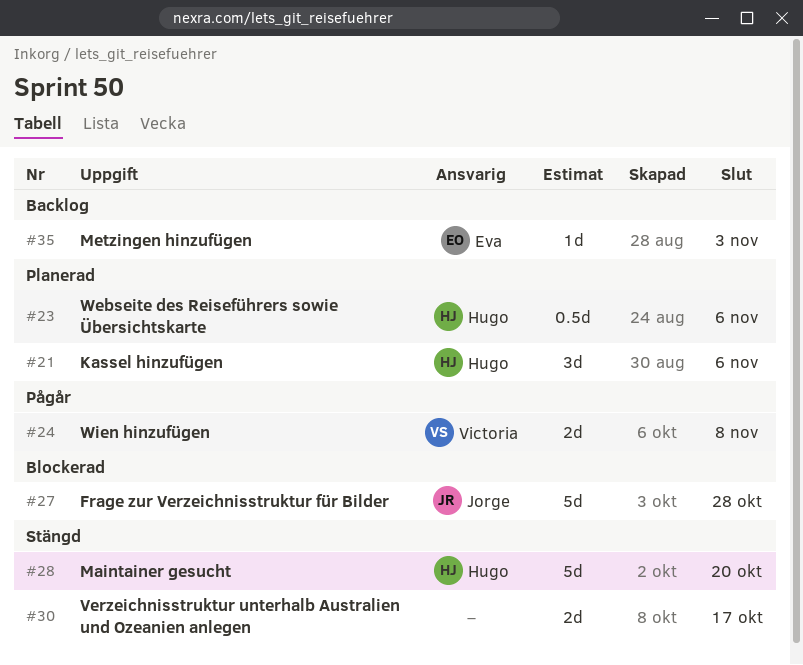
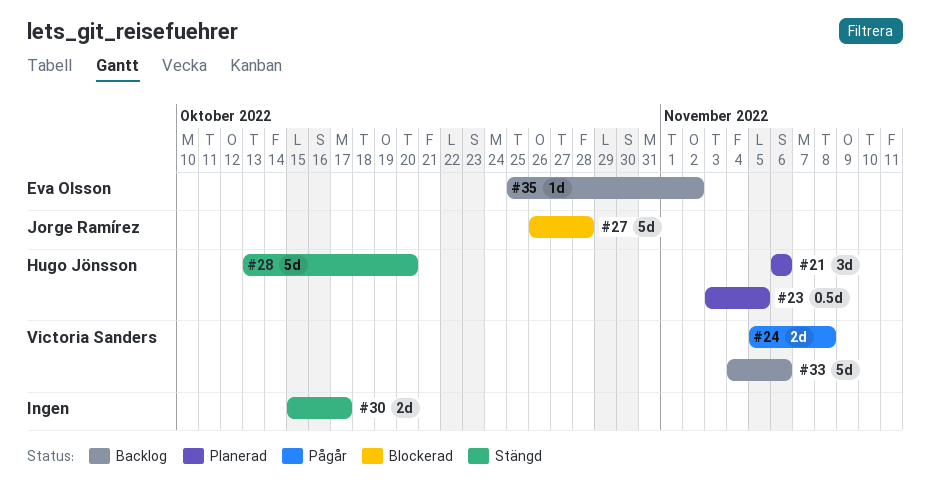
#23, due: Nov 6 -> Nov 5
#33: none -> present
#35, due: Nov 3 -> Nov 2

